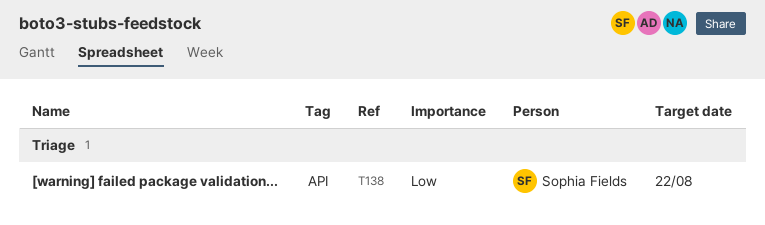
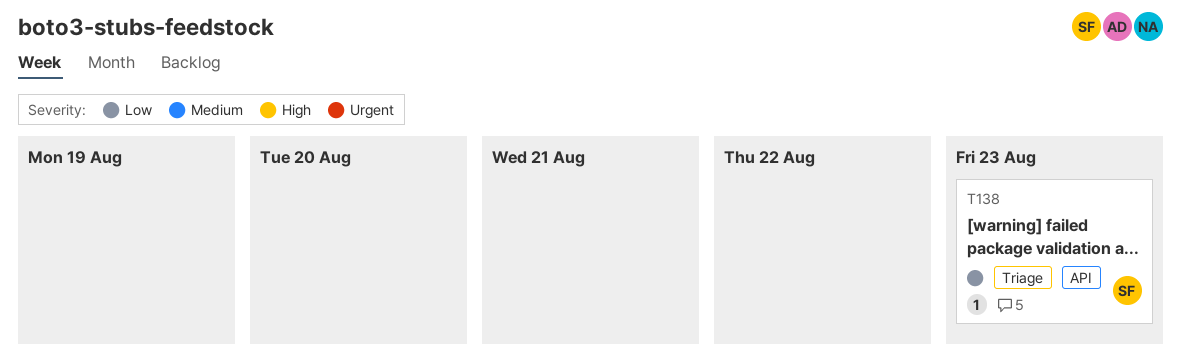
T138, due: Aug 22 -> Aug 23

